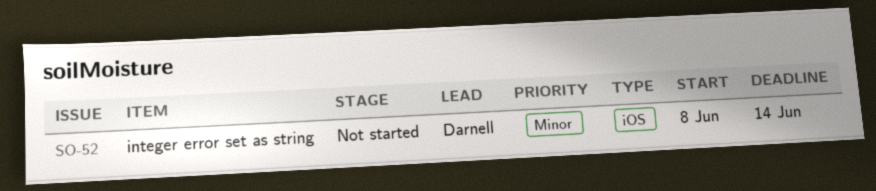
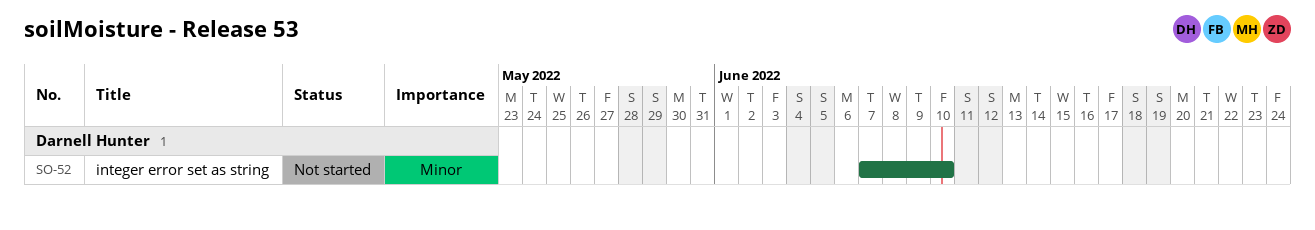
SO-52, start: Jun 8 -> Jun 7
SO-52, due: Jun 14 -> Jun 10

